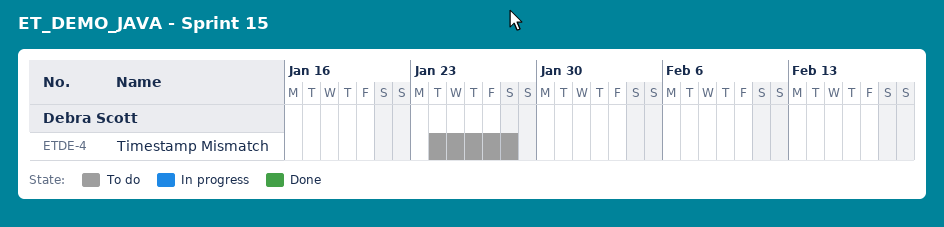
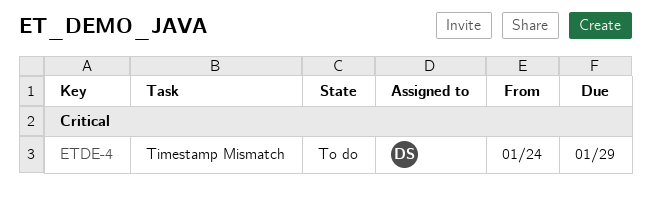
ETDE-4, due: Jan 28 -> Jan 29

